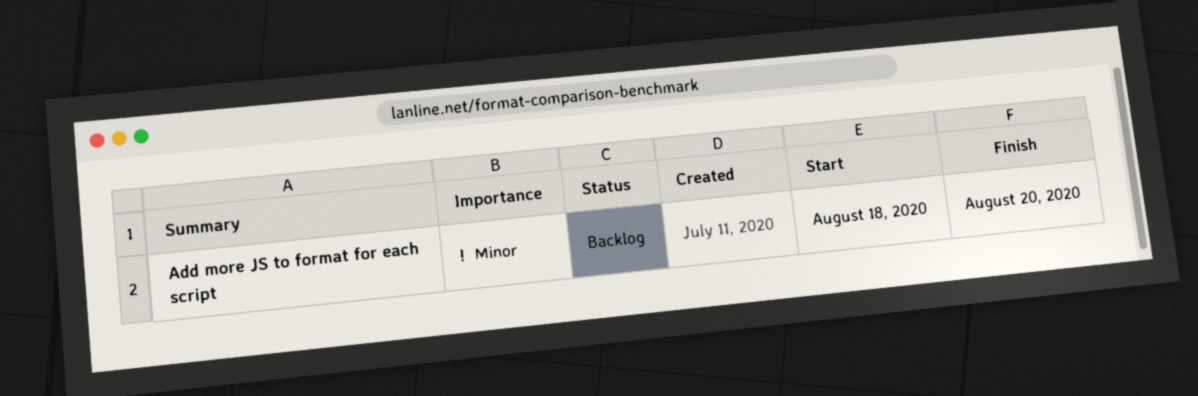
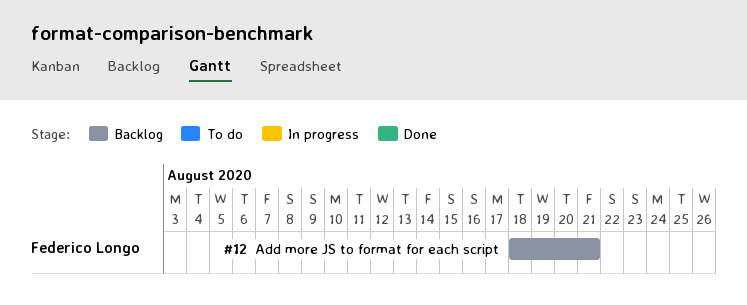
Add more JS to format for each script, due: Aug 20 -> Aug 21

